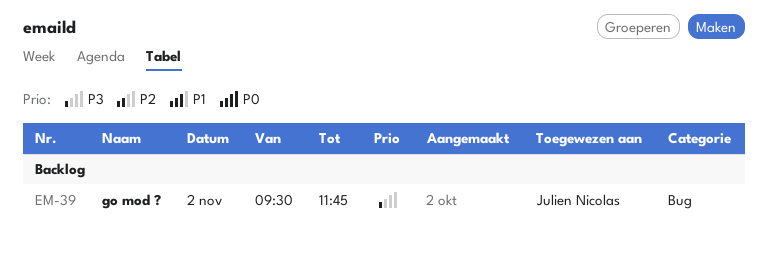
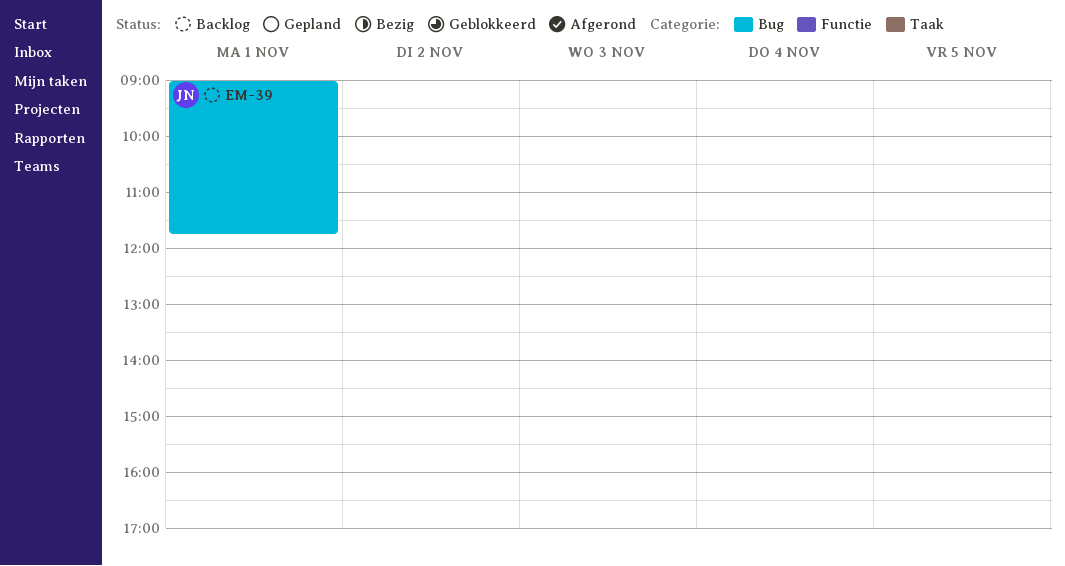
EM-39, day: Nov 2 -> Nov 1
EM-39, begins: 09:30 -> 09:00

